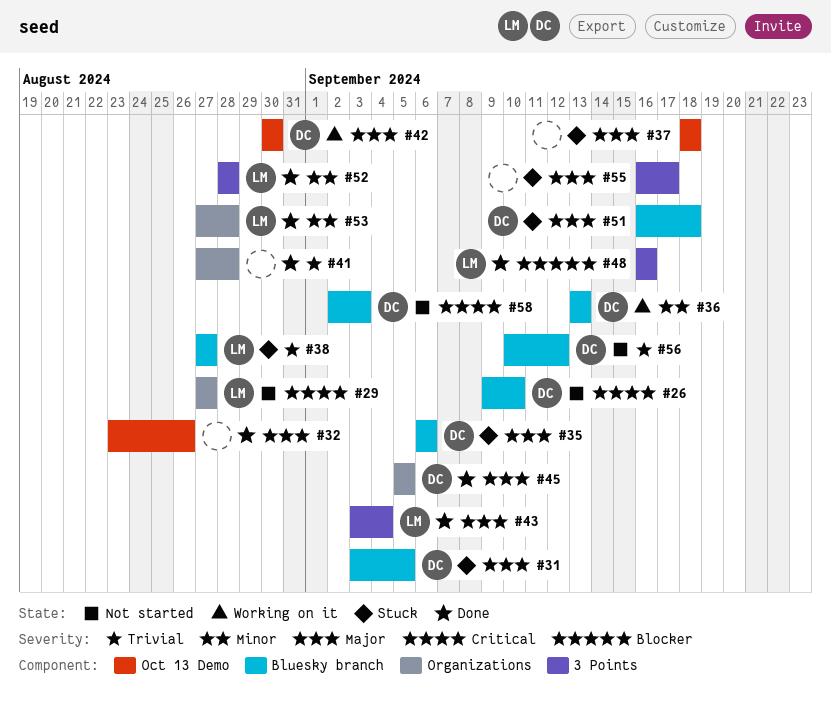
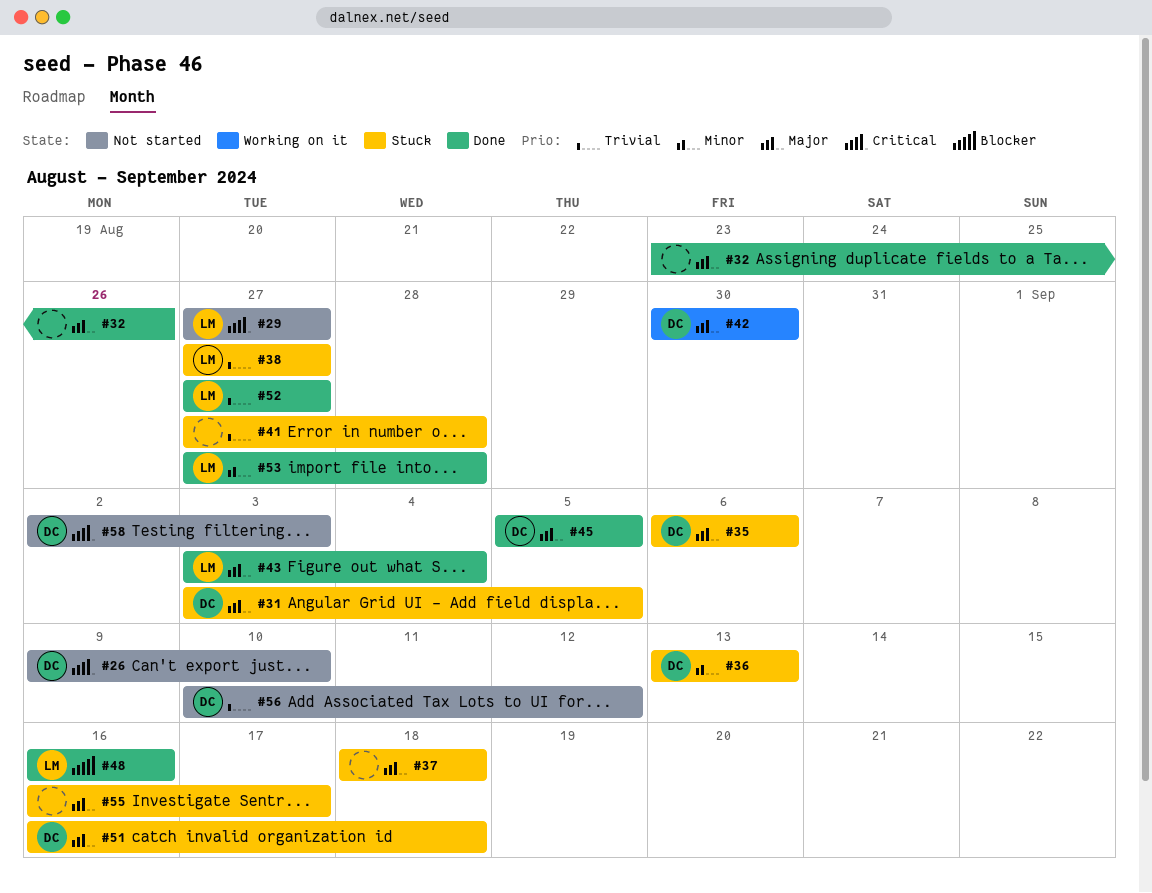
#36, status: Working on it -> Stuck
#41, status: Done -> Stuck
#52, priority: Minor -> Trivial
#52, start: Aug 28 -> Aug 27
#52, due: Aug 28 -> Aug 27

